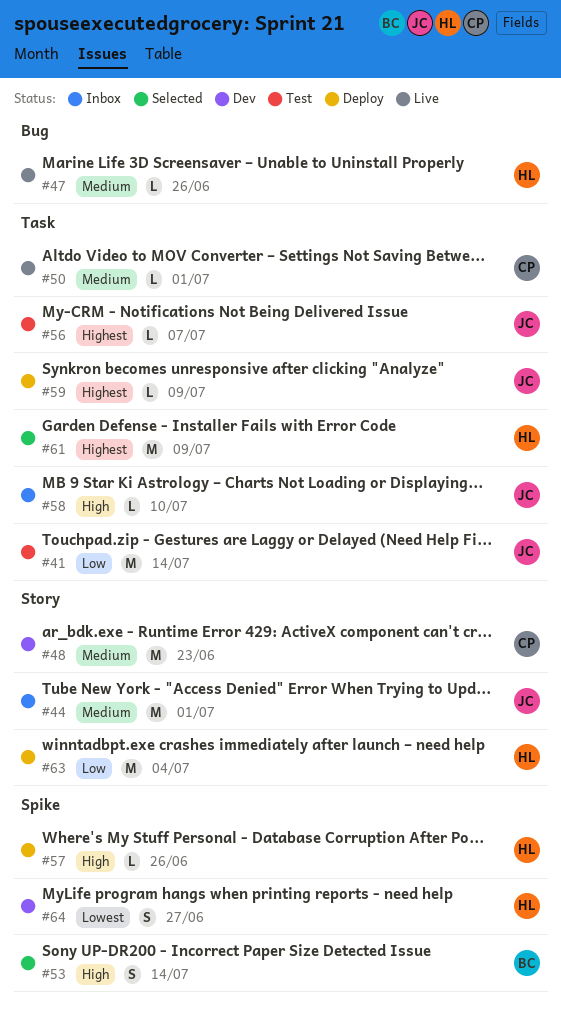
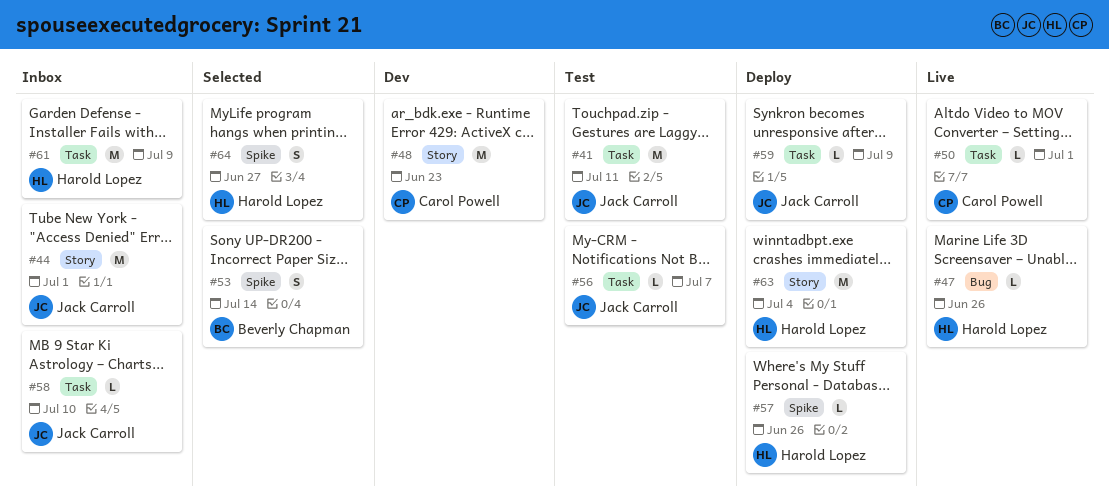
#41, due: Jul 14 -> Jul 11
#61, status: Selected -> Inbox
#64, status: Dev -> Selected

